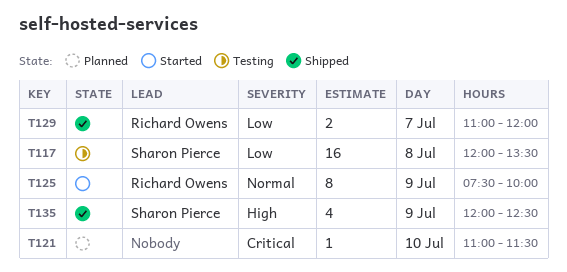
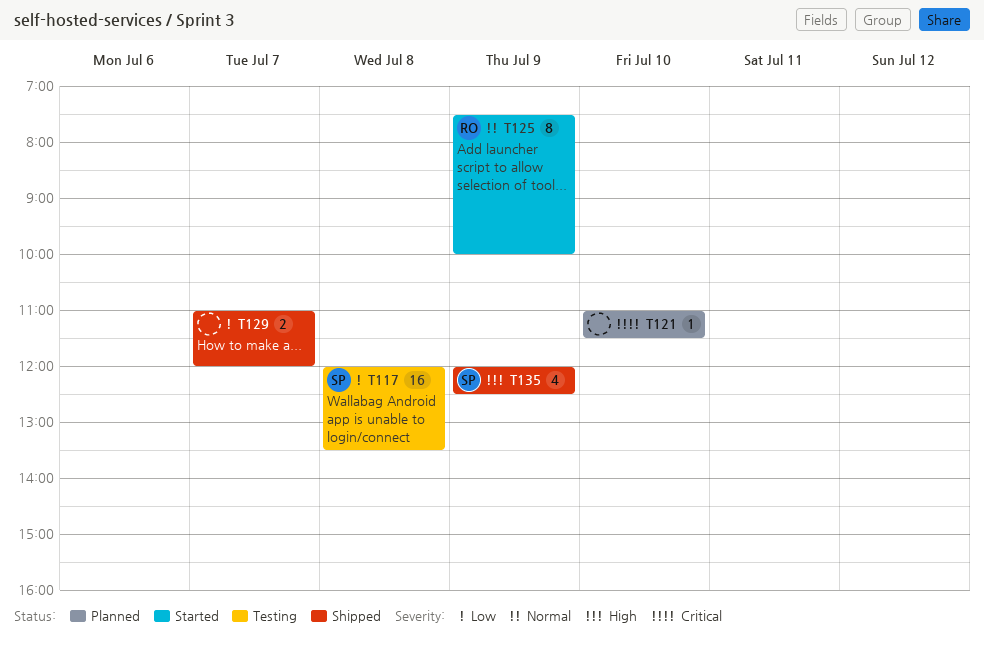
T129, owner: Richard Owens -> none

